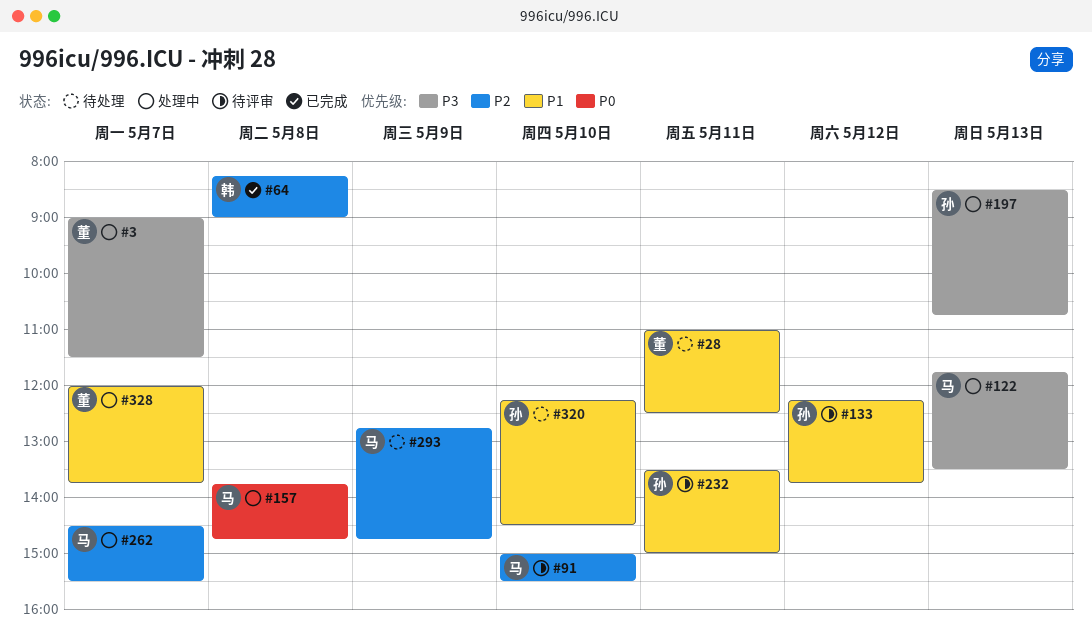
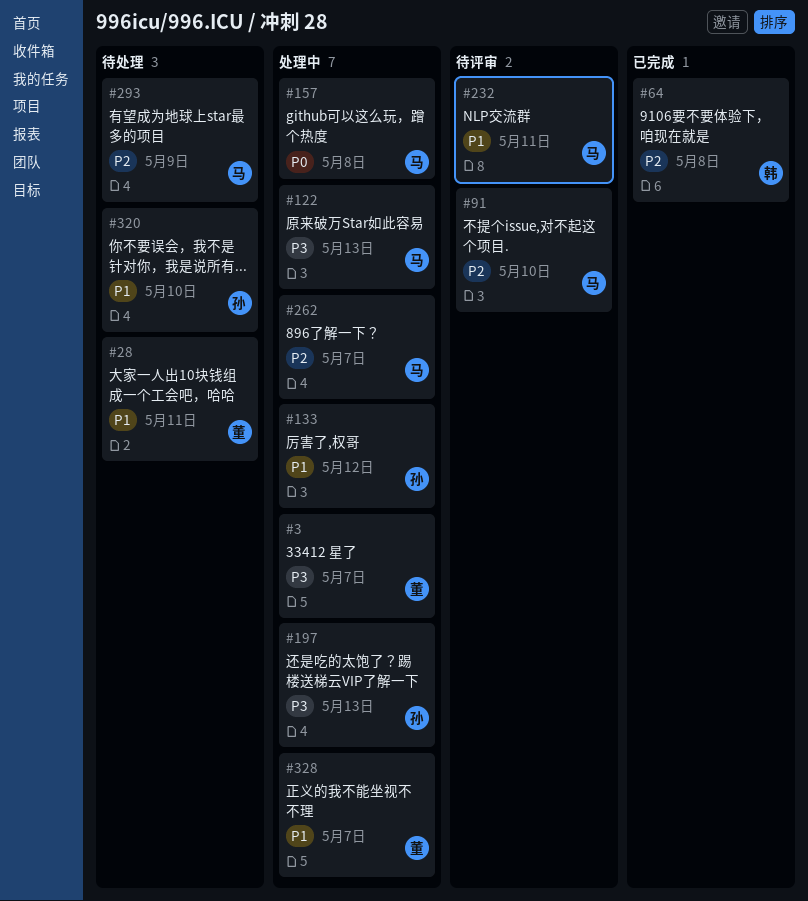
#133, status: 待评审 -> 处理中
#232, owner: 孙 -> 马

